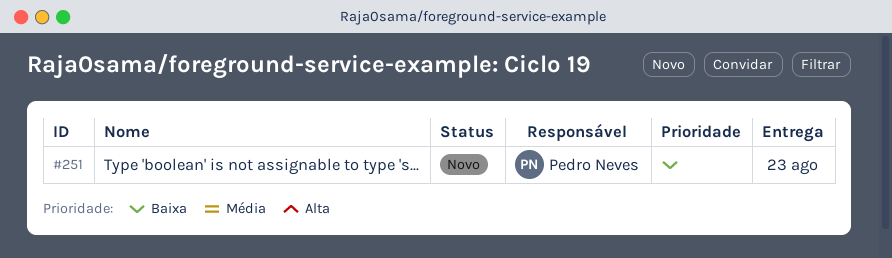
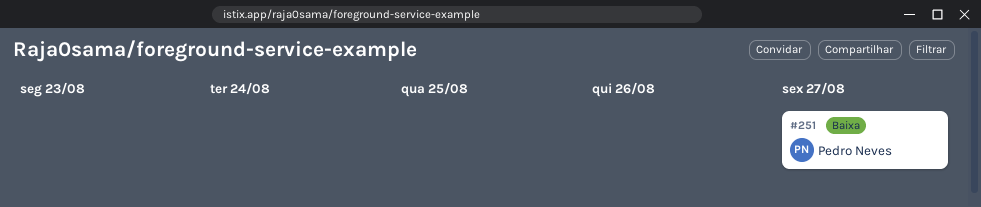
#251, due: Aug 23 -> Aug 27

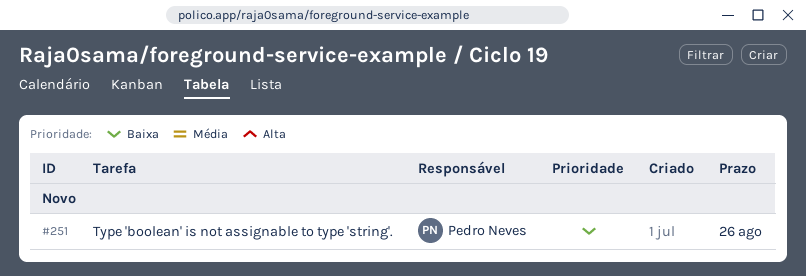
#251, due: Aug 27 -> Aug 26

